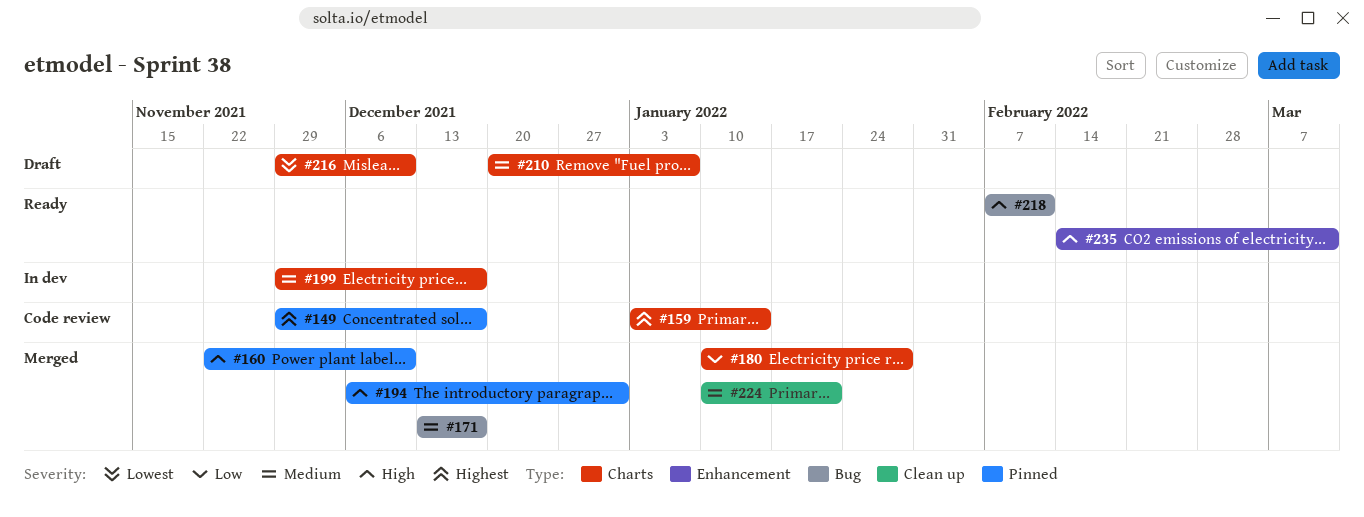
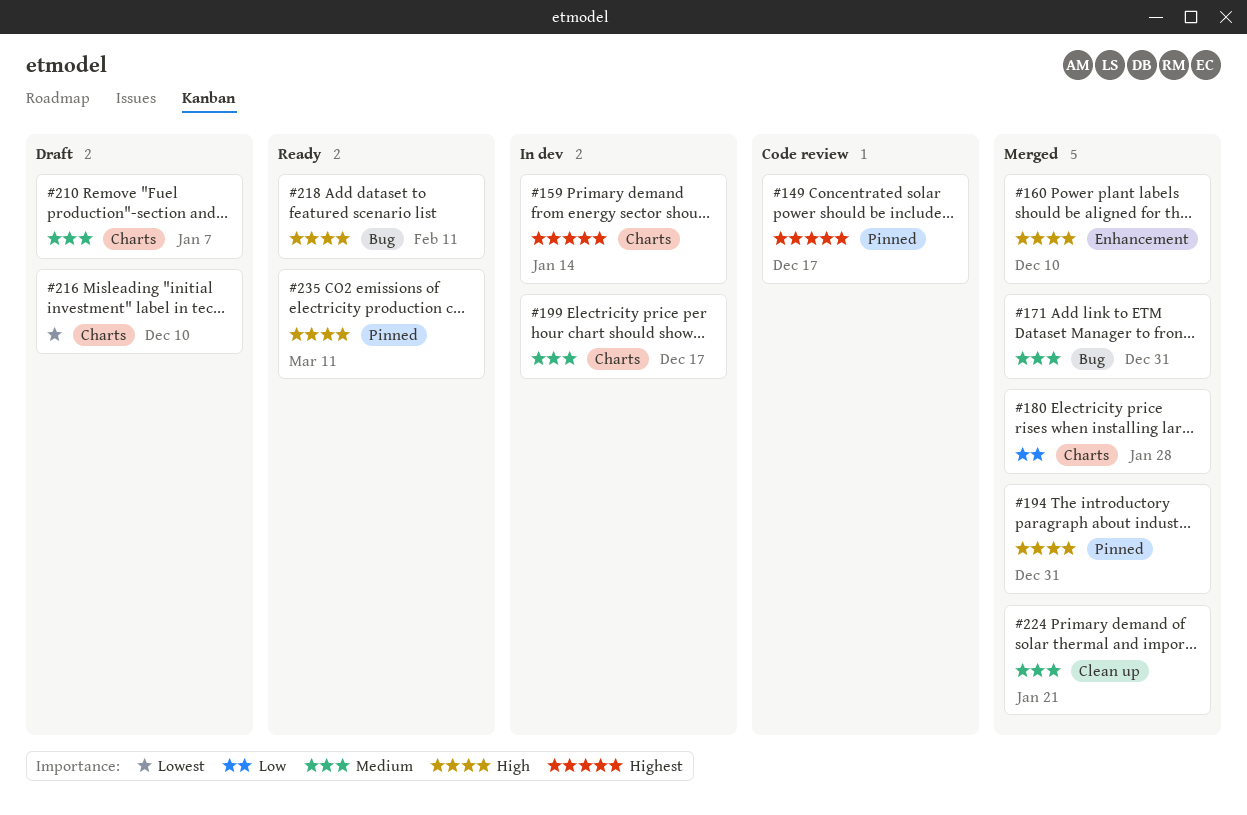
#159, status: Code review -> In dev
#160, label: Pinned -> Enhancement
#171, due: Dec 17 -> Dec 31
#235, label: Enhancement -> Pinned

